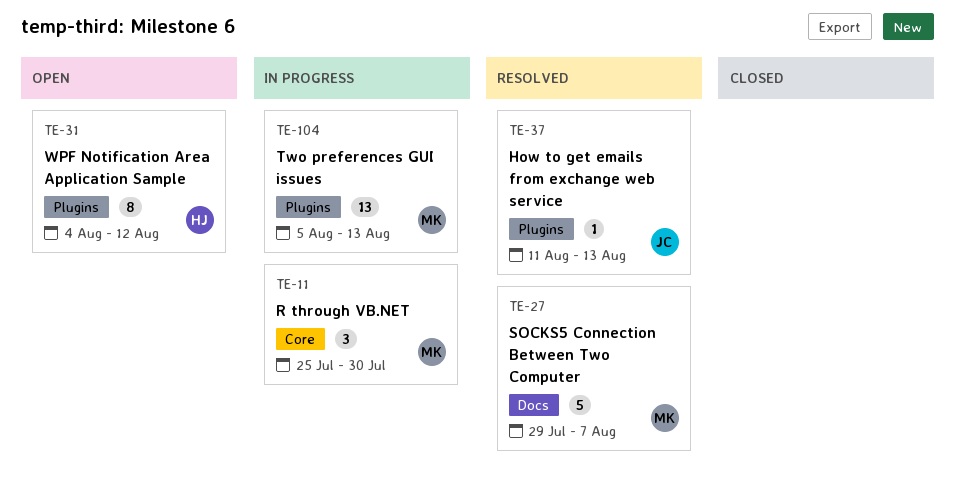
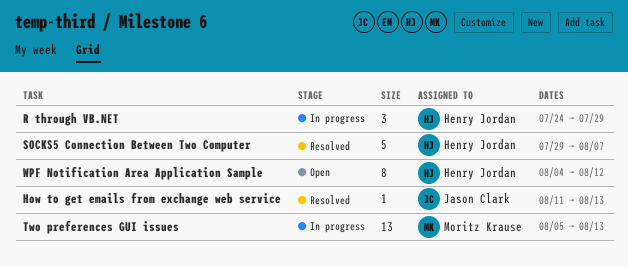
R through VB.NET, owner: Moritz Krause -> Henry Jordan
R through VB.NET, start: Jul 25 -> Jul 24
R through VB.NET, due: Jul 30 -> Jul 29
SOCKS5 Connection Between Two Computer, owner: Moritz Krause -> Henry Jordan

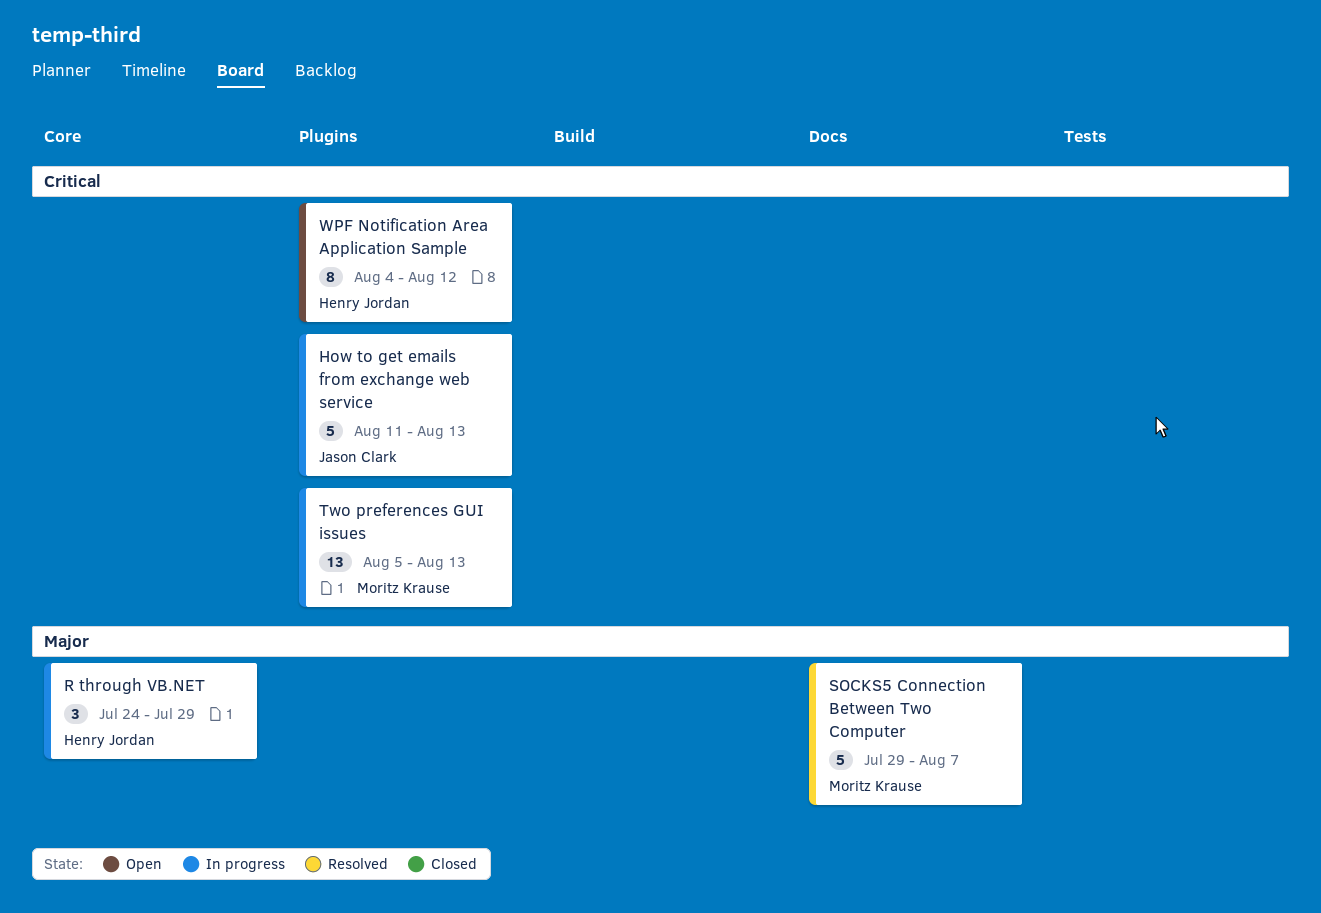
How to get emails from exchange web service, status: Resolved -> In progress
How to get emails from exchange web service, estimate: 1 -> 5
SOCKS5 Connection Between Two Computer, owner: Henry Jordan -> Moritz Krause

